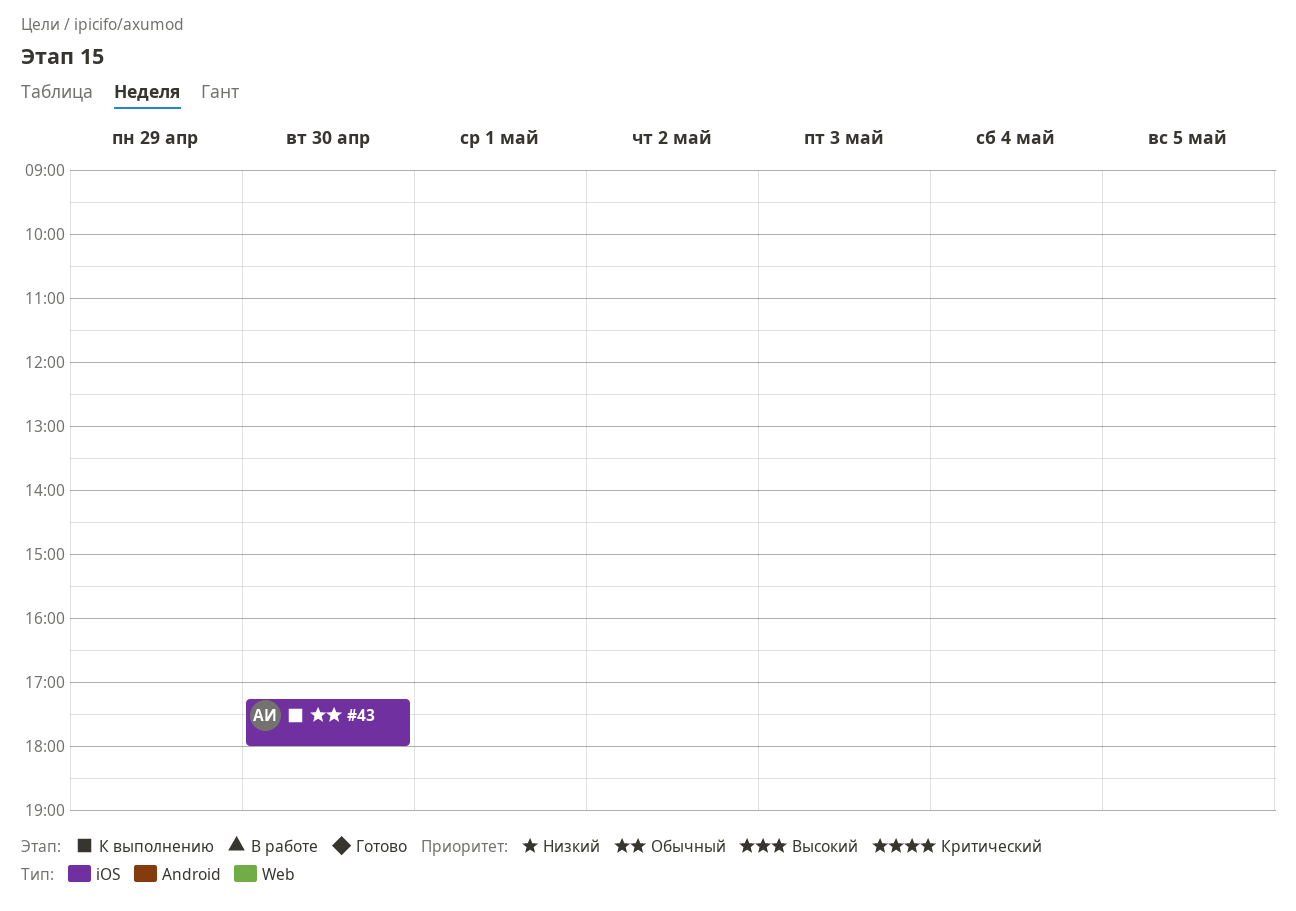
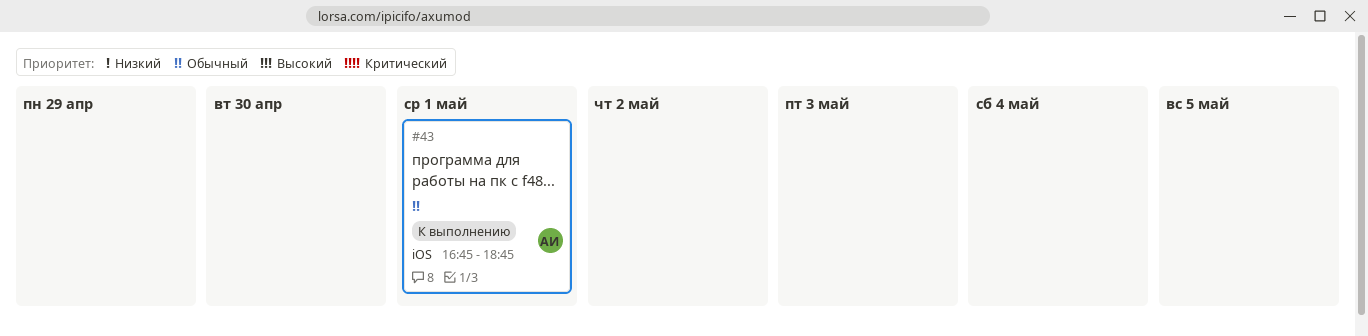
#43, day: Apr 30 -> May 1
#43, begins: 17:15 -> 16:45
#43, ends: 18:00 -> 18:45

